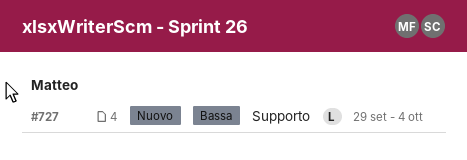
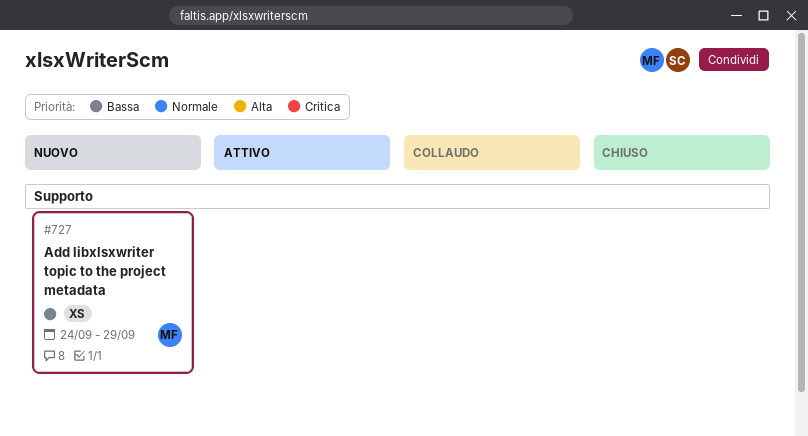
#727, estimate: L -> XS
#727, start: Sep 29 -> Sep 24
#727, due: Oct 4 -> Sep 29

